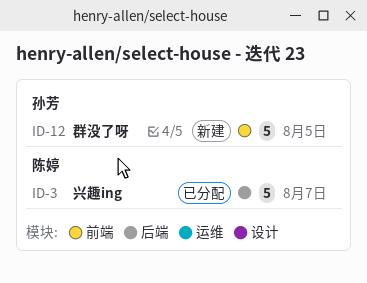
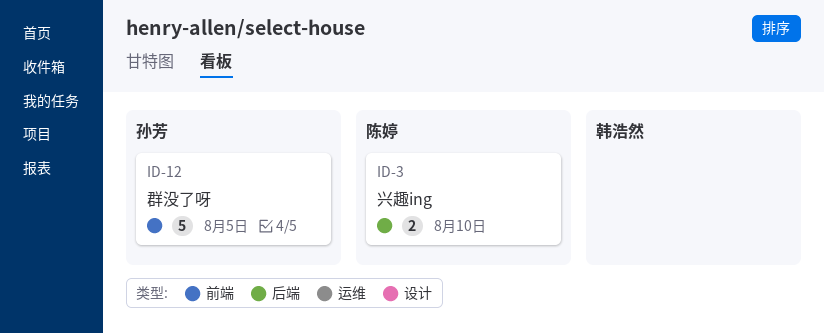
ID-3, estimate: 5 -> 2
ID-3, due: Aug 7 -> Aug 10

